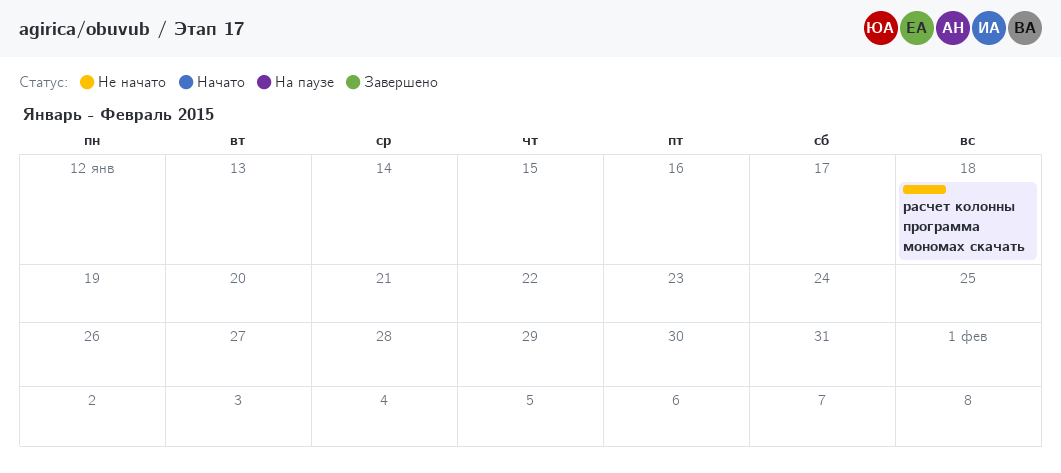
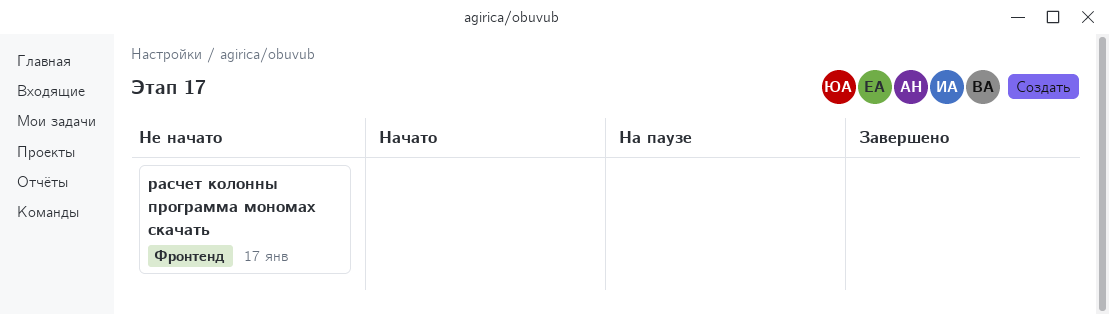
расчет колонны программа мономах скачать, due: Jan 18 -> Jan 17

